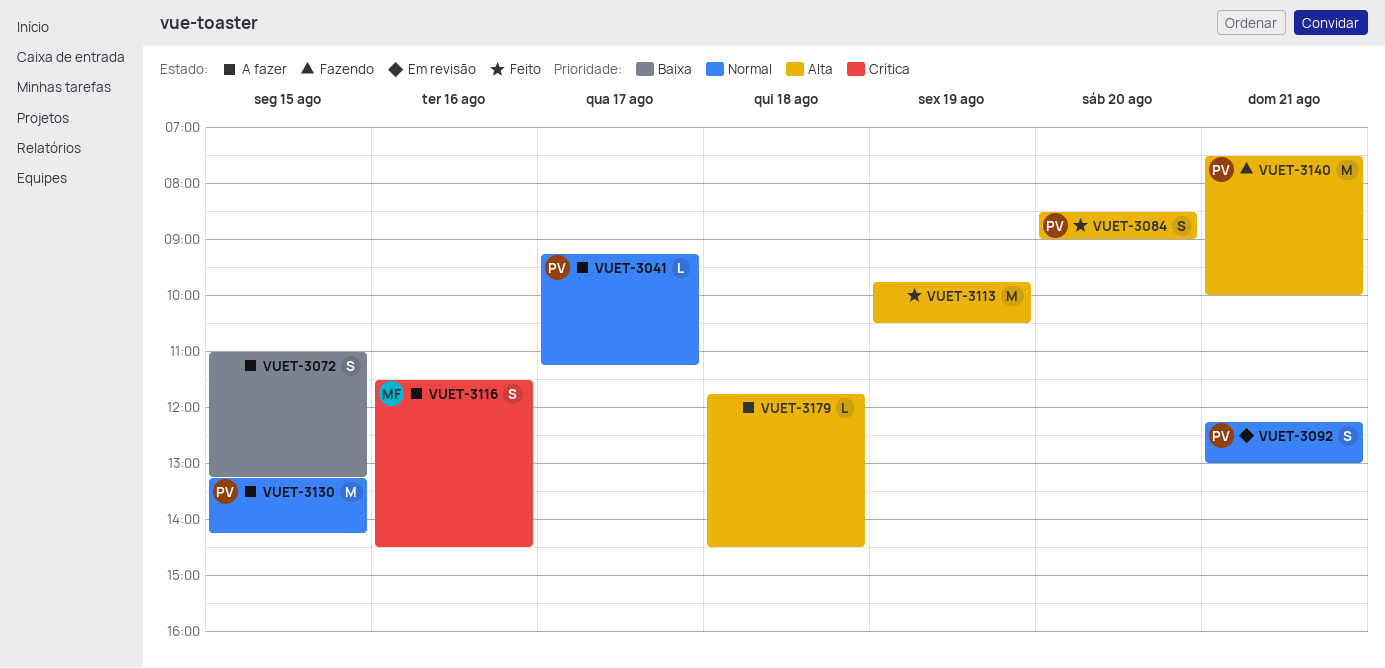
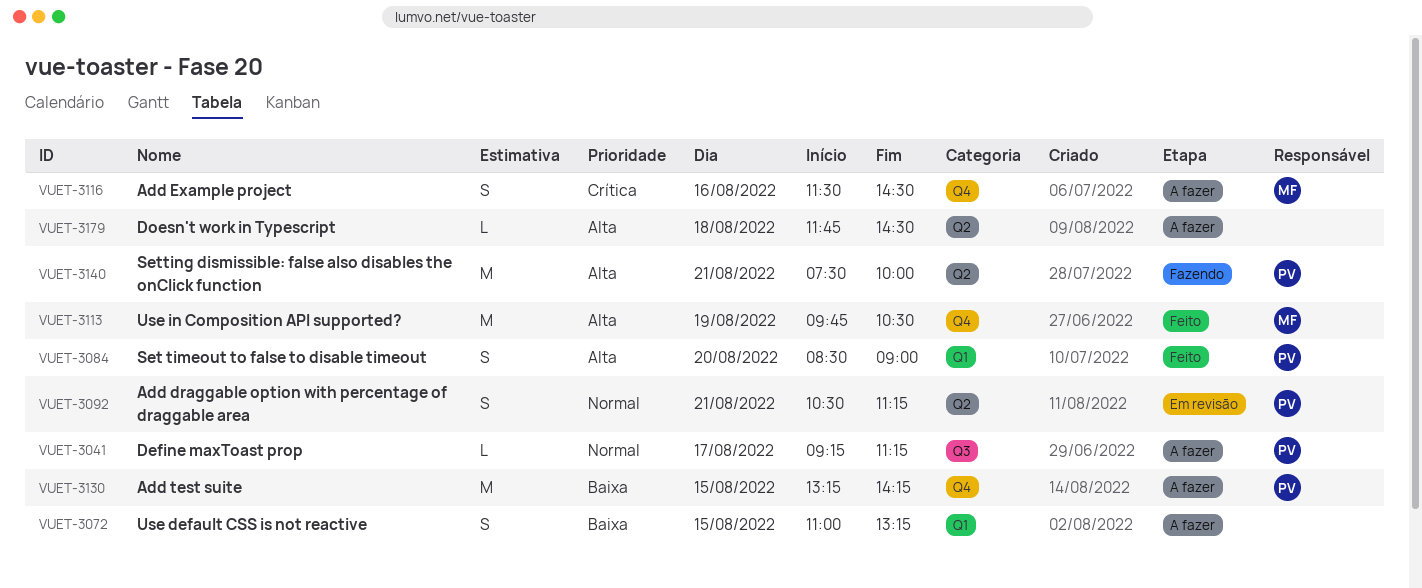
VUET-3092, begins: 12:15 -> 10:30
VUET-3092, ends: 13:00 -> 11:15
VUET-3113, owner: none -> MF
VUET-3130, priority: Normal -> Baixa

